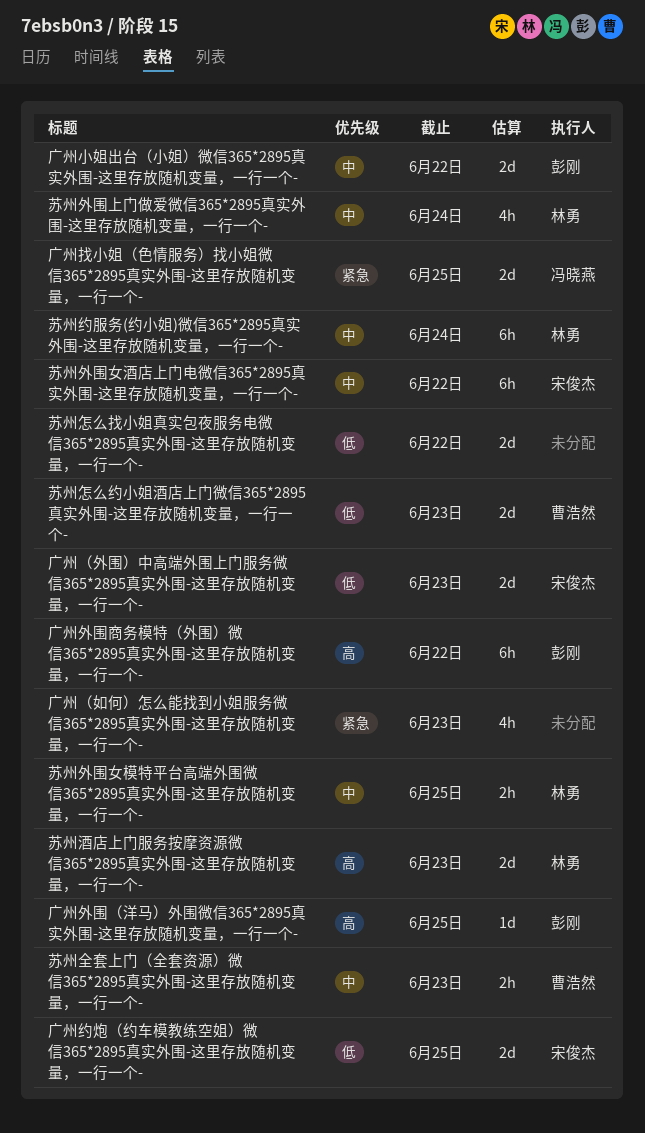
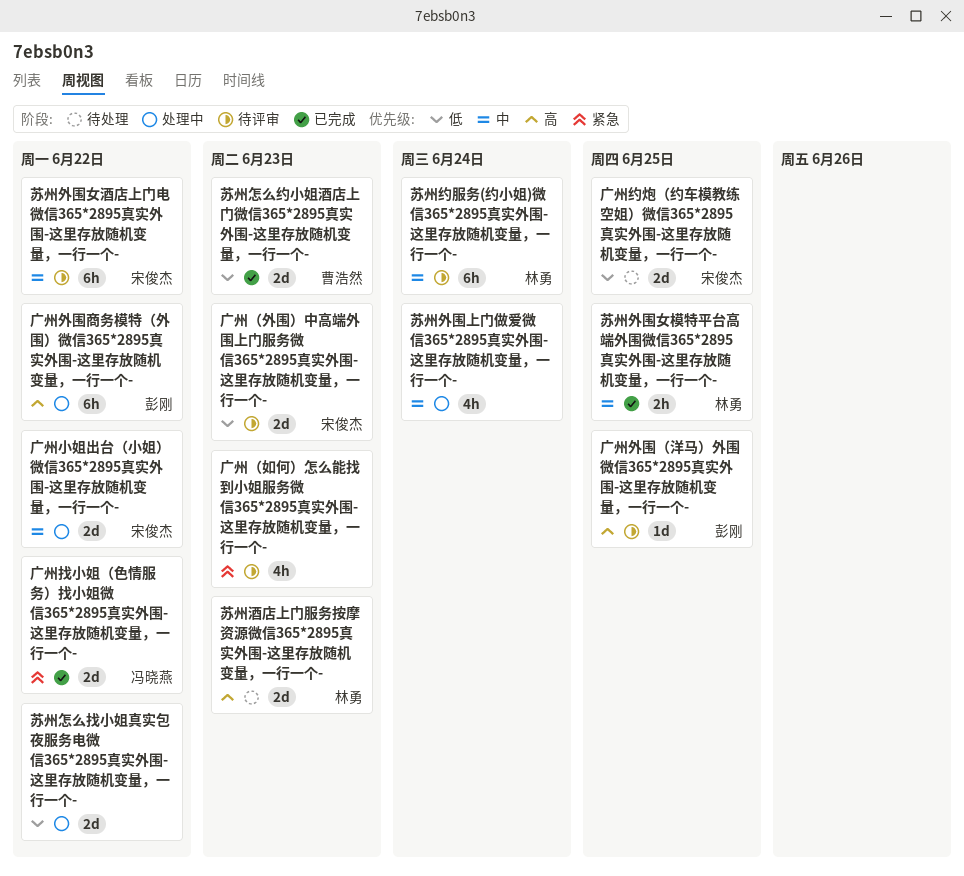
广州小姐出台（小姐）微信365*2895真实外围-这里存放随机变量，一行一个-, owner: 彭刚 -> 宋俊杰
广州找小姐（色情服务）找小姐微信365*2895真实外围-这里存放随机变量，一行一个-, due: Jun 25 -> Jun 22
苏州全套上门（全套资源）微信365*2895真实外围-这里存放随机变量，一行一个-: present -> none
苏州外围上门做爱微信365*2895真实外围-这里存放随机变量，一行一个-, owner: 林勇 -> none

